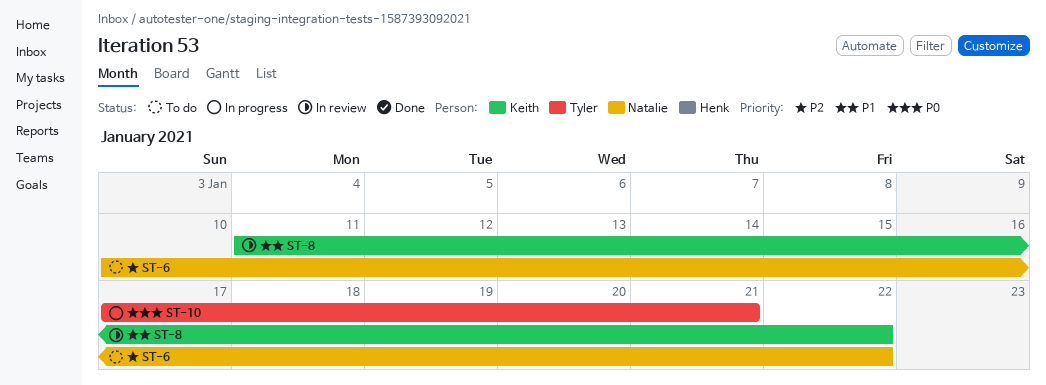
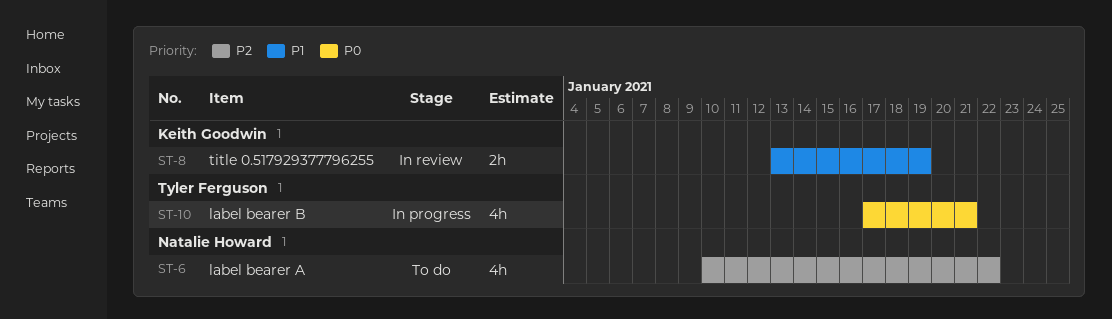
ST-8, start: Jan 11 -> Jan 13
ST-8, due: Jan 22 -> Jan 19

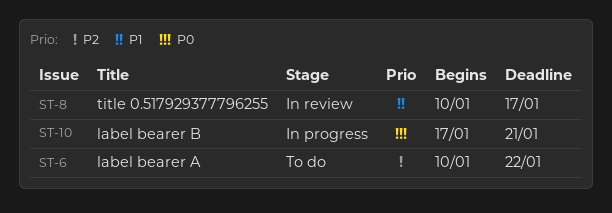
ST-8, start: Jan 13 -> Jan 10
ST-8, due: Jan 19 -> Jan 17

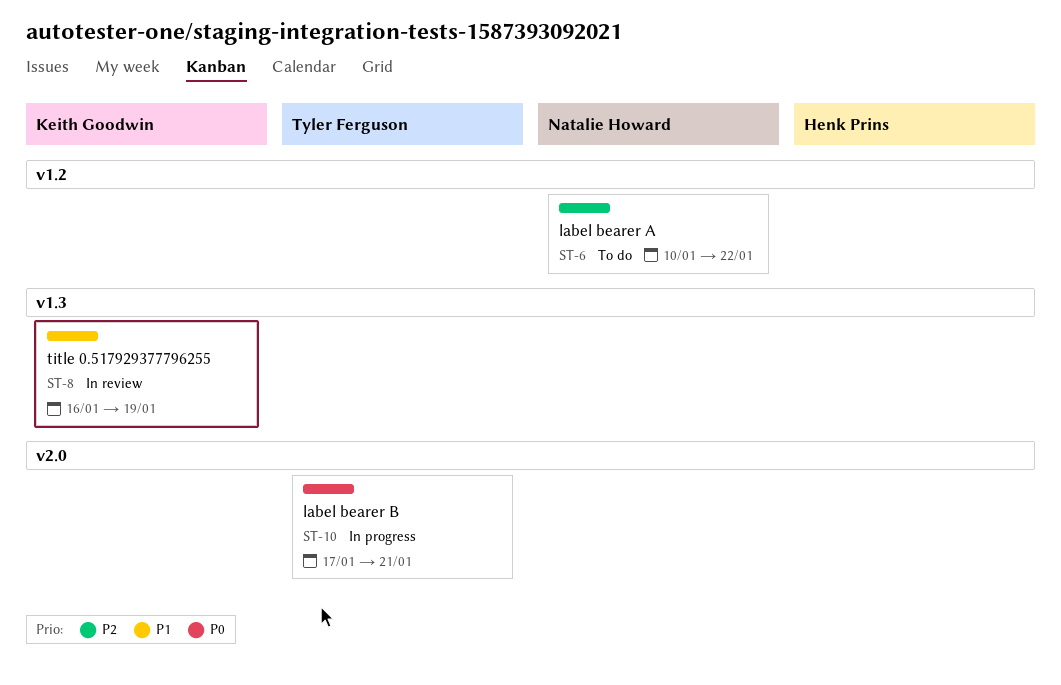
ST-8, start: Jan 10 -> Jan 16
ST-8, due: Jan 17 -> Jan 19

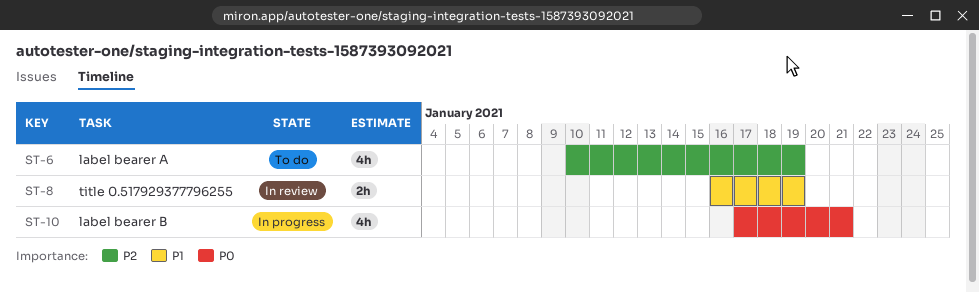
ST-6, due: Jan 22 -> Jan 19

